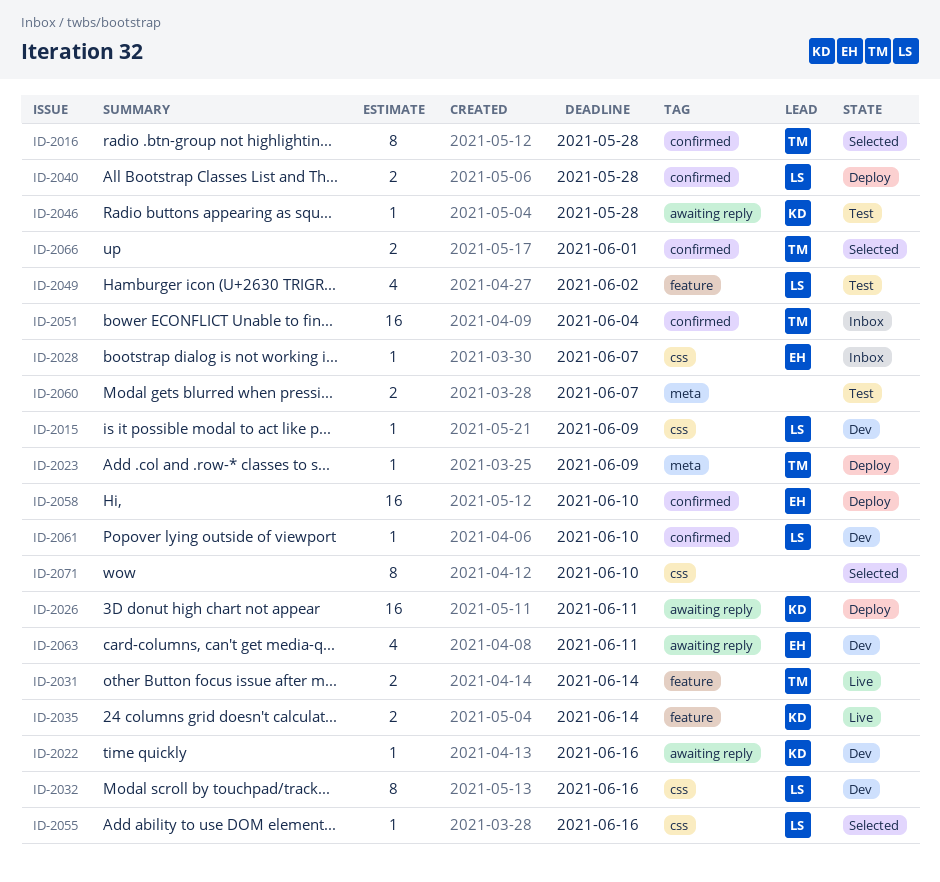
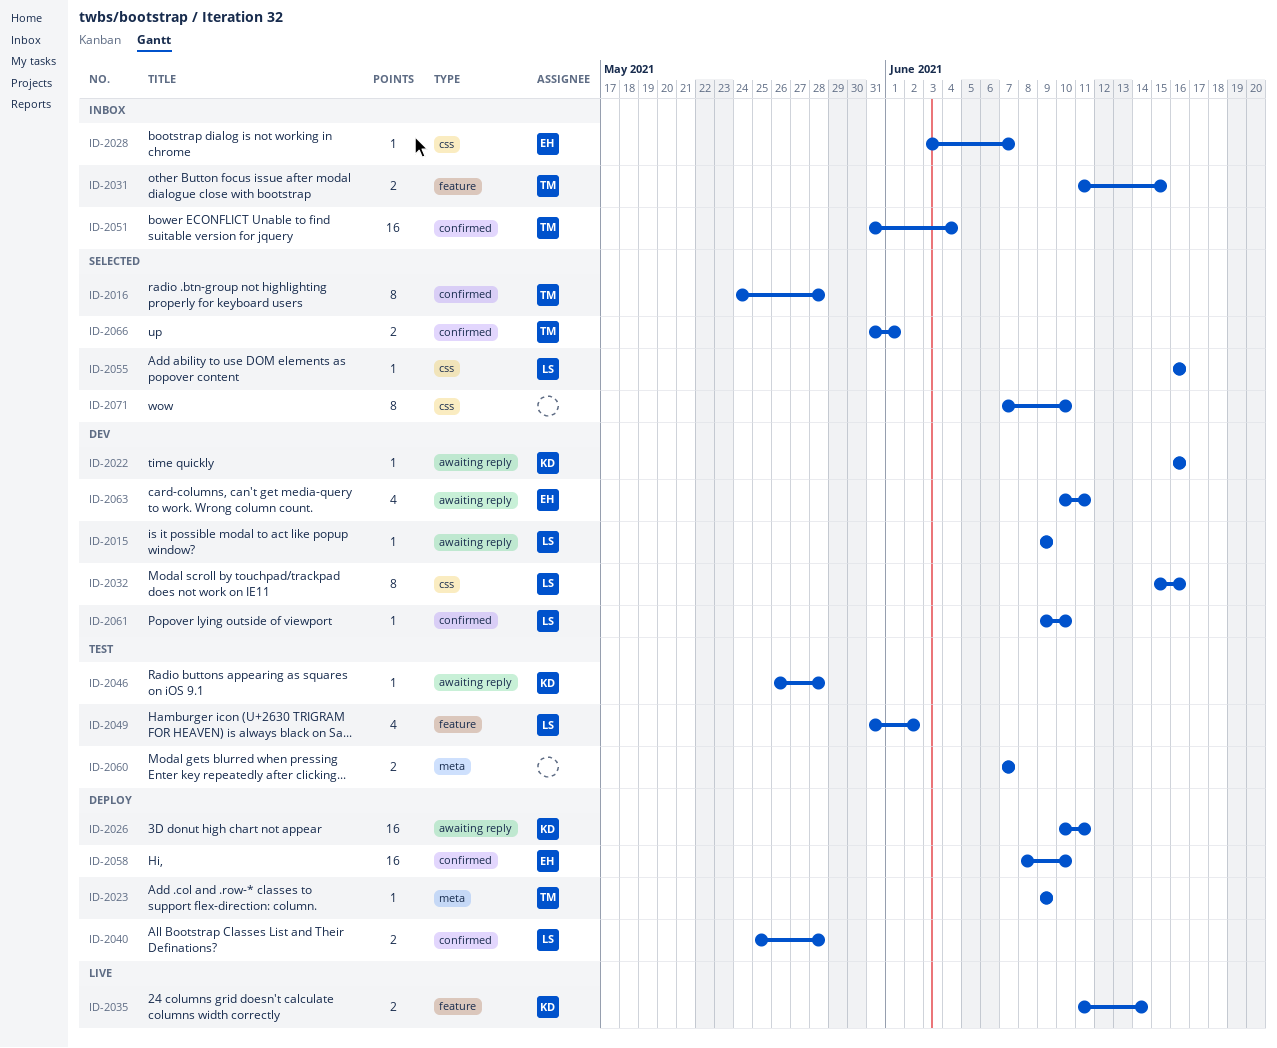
ID-2015, label: css -> awaiting reply
ID-2031, status: Live -> Inbox
ID-2031, due: Jun 14 -> Jun 15

